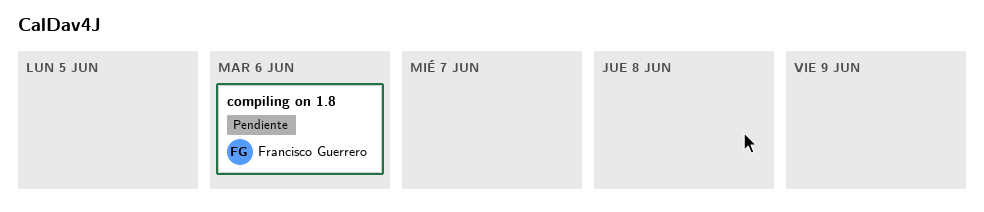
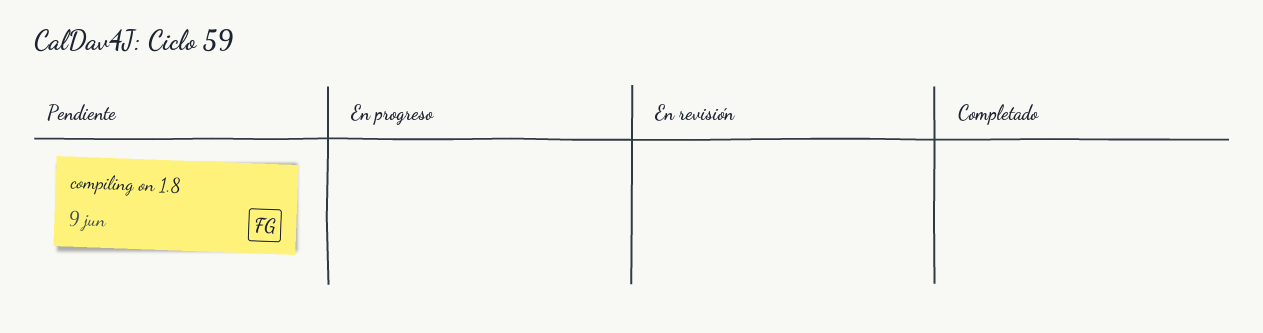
compiling on 1.8, due: Jun 6 -> Jun 9

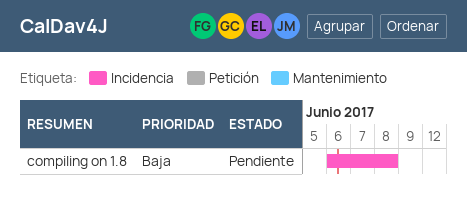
compiling on 1.8, due: Jun 9 -> Jun 8

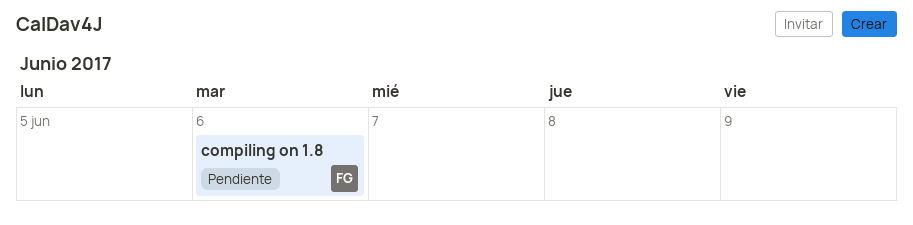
compiling on 1.8, due: Jun 8 -> Jun 6

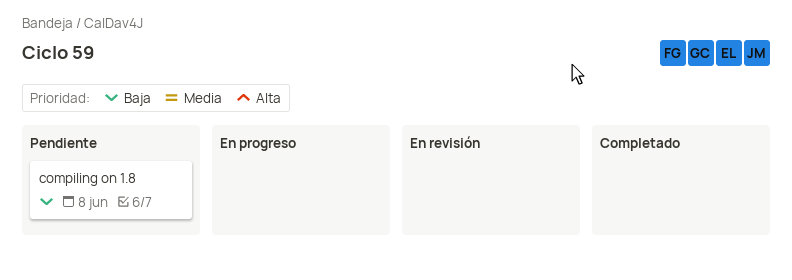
compiling on 1.8, due: Jun 6 -> Jun 8

